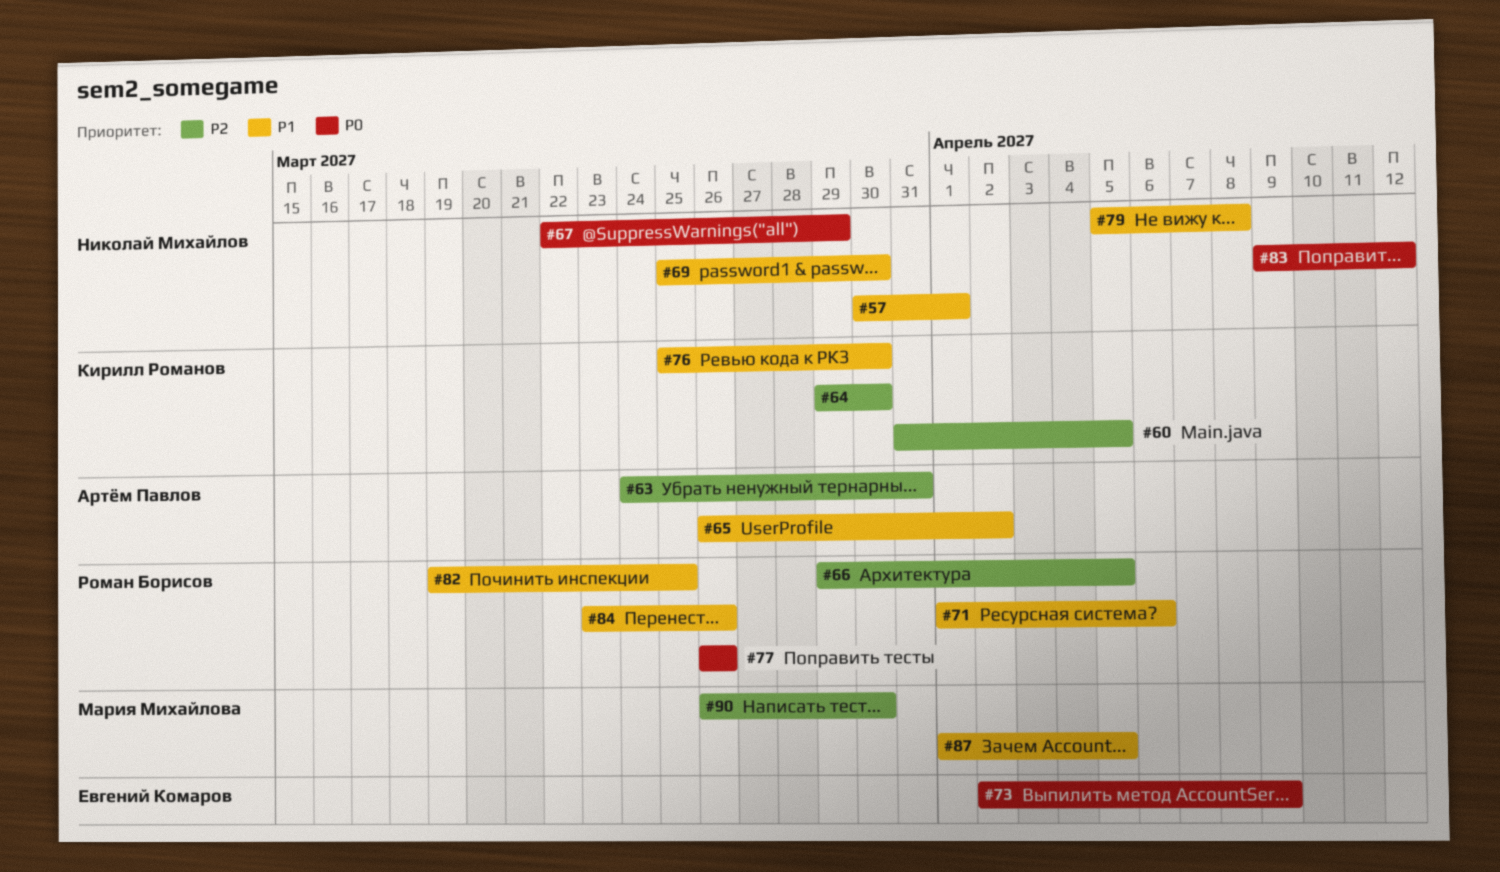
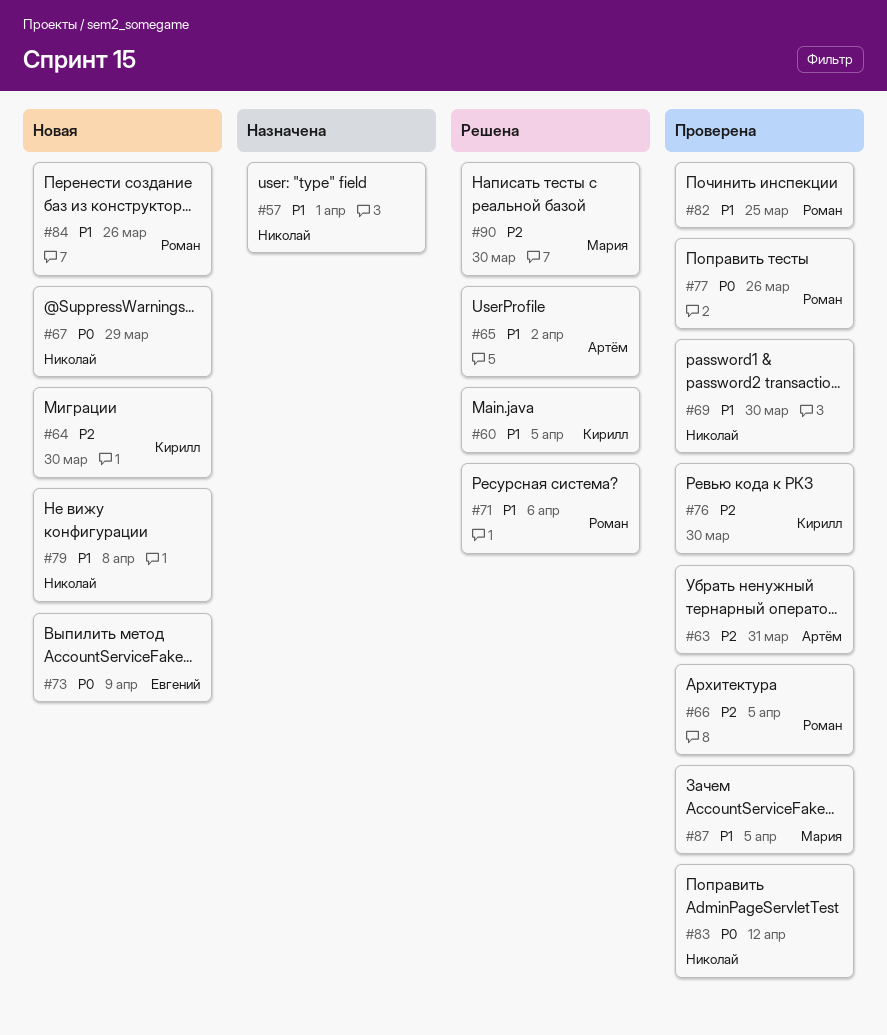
#60, priority: P2 -> P1
#76, priority: P1 -> P2

